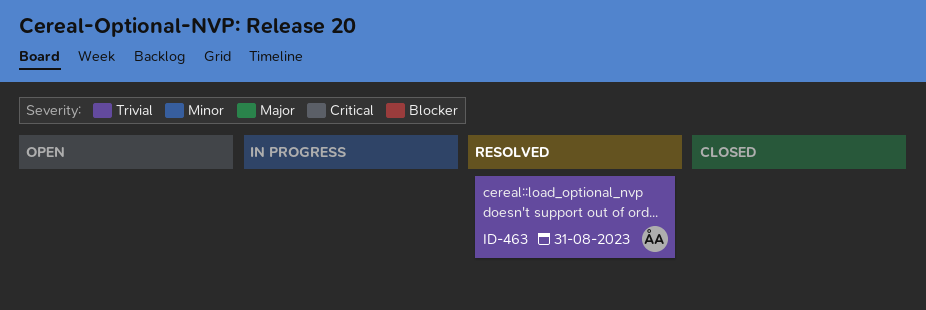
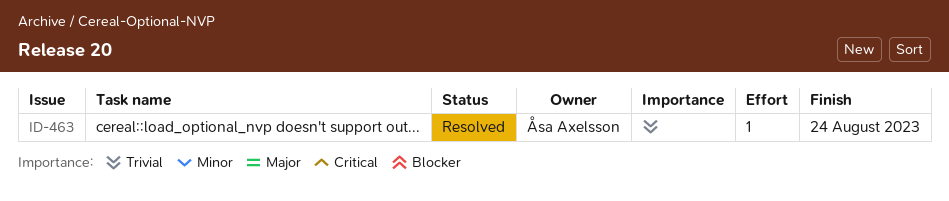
ID-463, due: Aug 31 -> Aug 24

